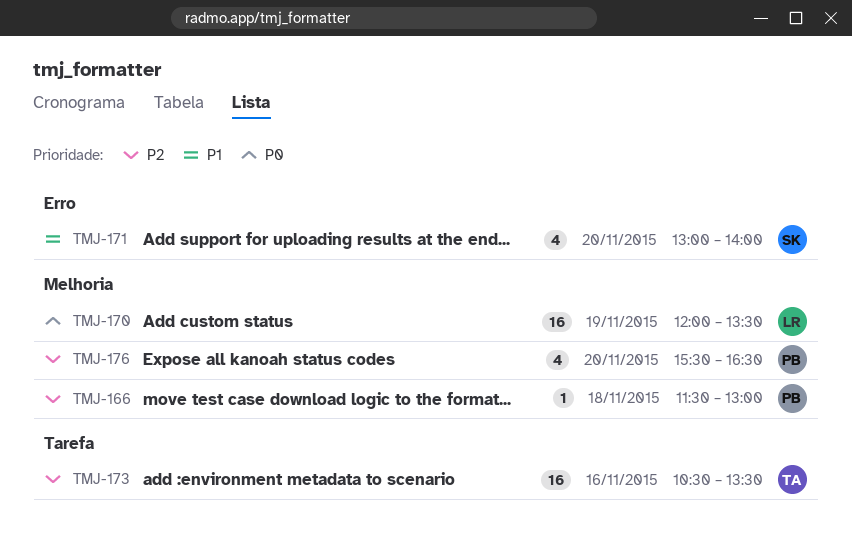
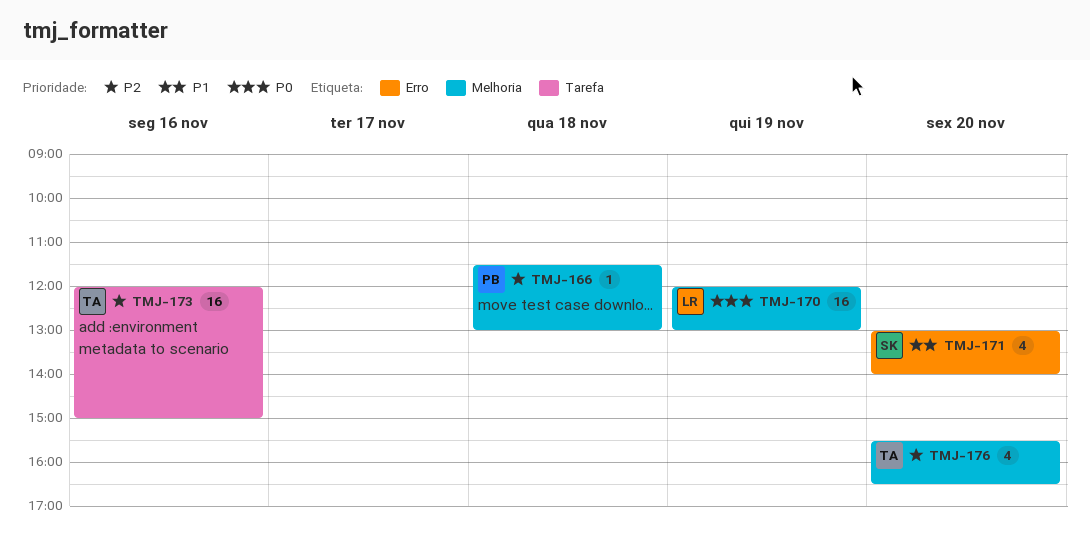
TMJ-170, ends: 13:30 -> 13:00
TMJ-173, begins: 10:30 -> 12:00
TMJ-173, ends: 13:30 -> 15:00
TMJ-176, owner: PB -> TA

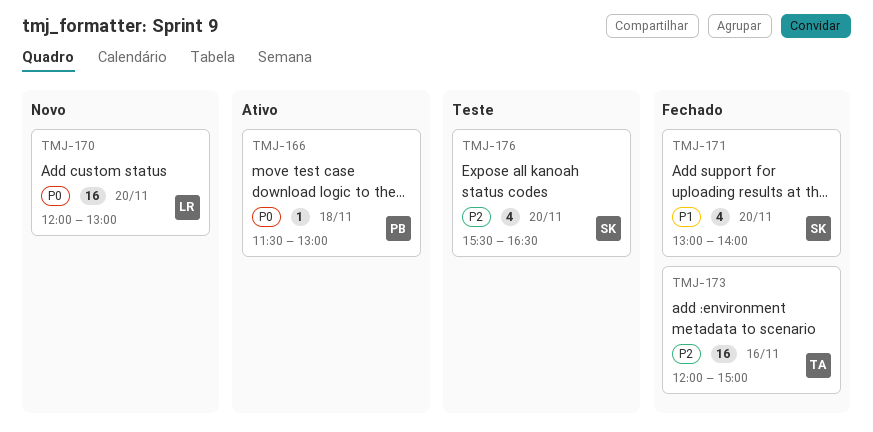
TMJ-166, priority: P2 -> P0
TMJ-170, day: Nov 19 -> Nov 20
TMJ-176, owner: TA -> SK

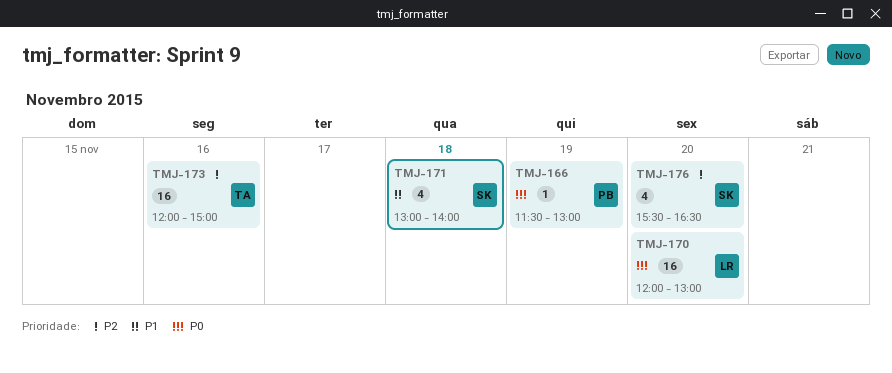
TMJ-166, day: Nov 18 -> Nov 19
TMJ-171, day: Nov 20 -> Nov 18

